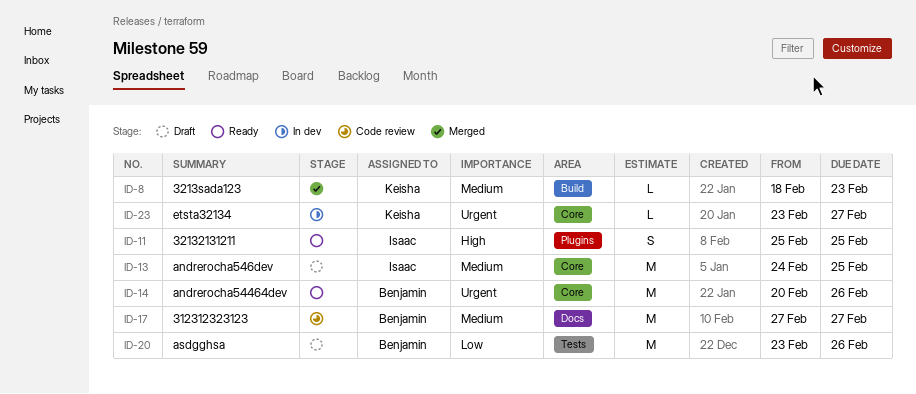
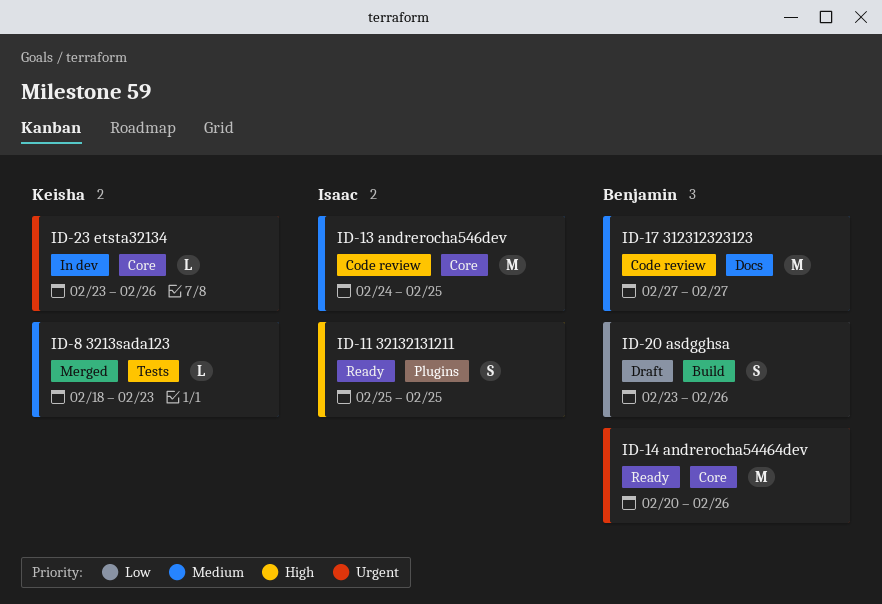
ID-8, label: Build -> Tests
ID-13, status: Draft -> Code review
ID-20, label: Tests -> Build
ID-20, estimate: M -> S
ID-23, due: Feb 27 -> Feb 26

